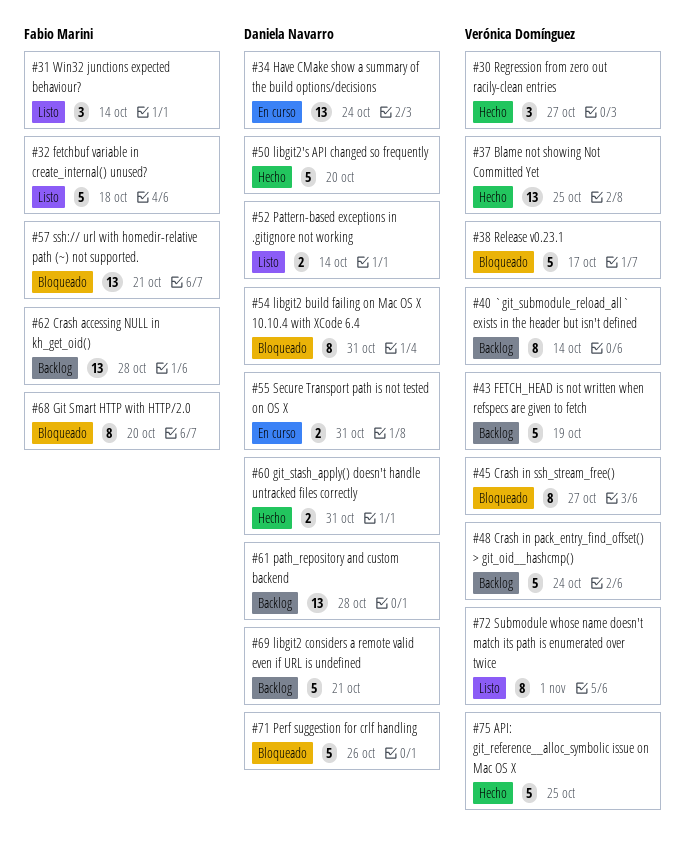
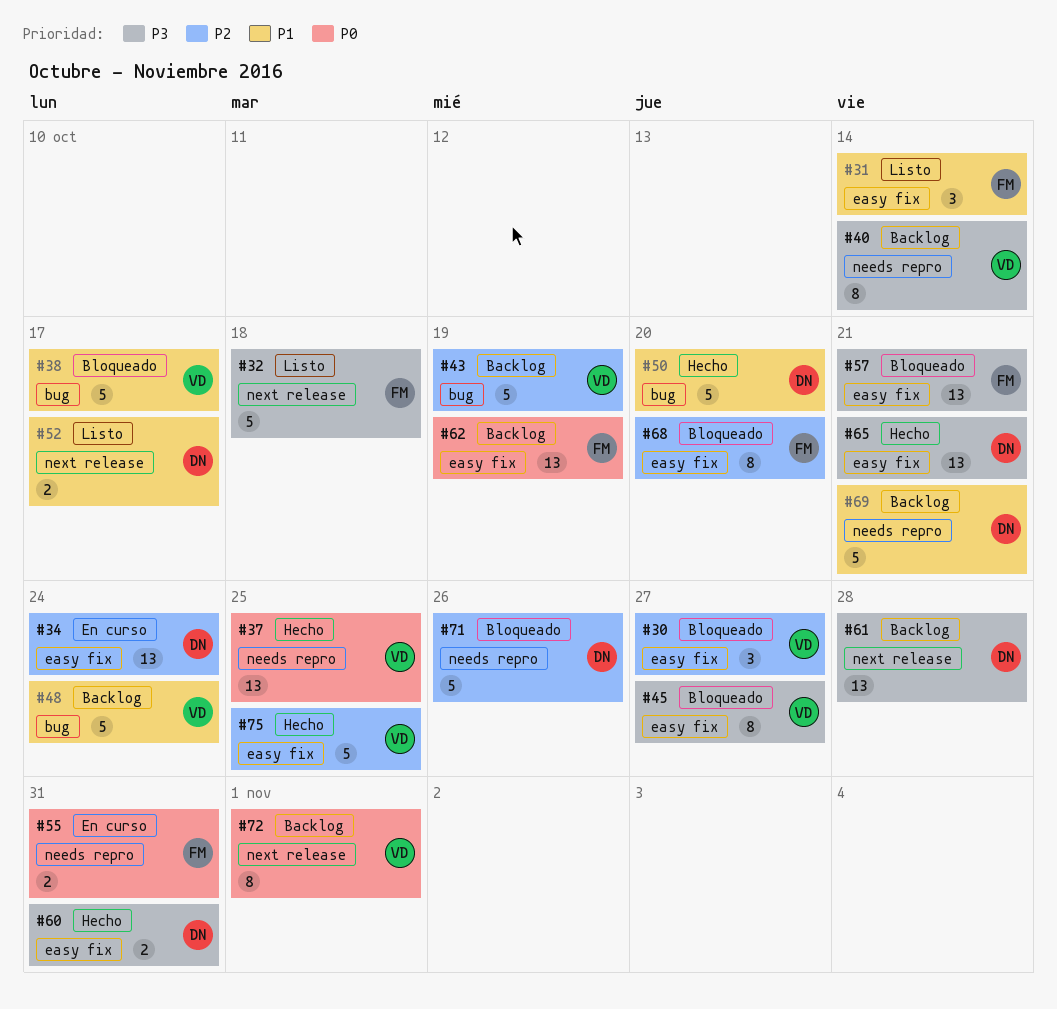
#30, status: Hecho -> Bloqueado
#52, due: Oct 14 -> Oct 17
#54: present -> none
#55, owner: Daniela Navarro -> Fabio Marini
#62, due: Oct 28 -> Oct 19
#65: none -> present
#72, status: Listo -> Backlog

